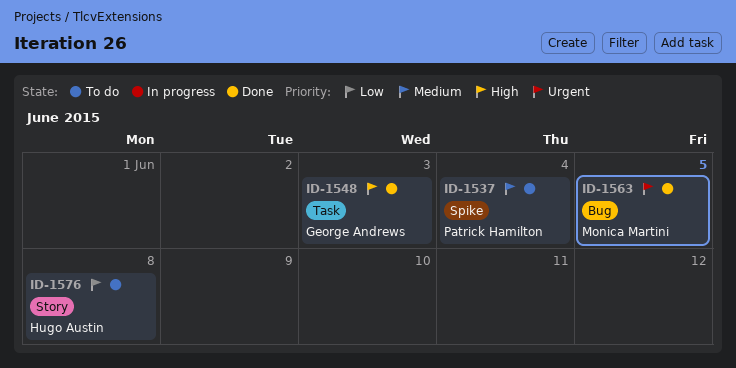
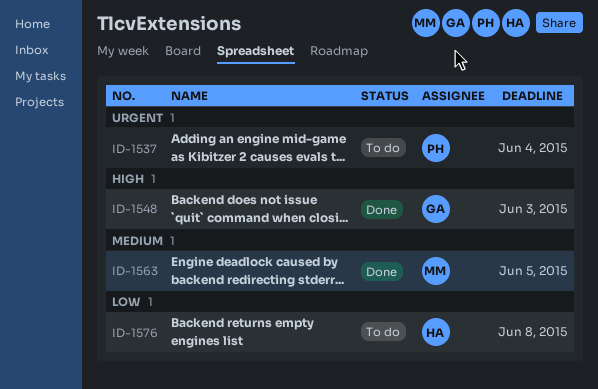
ID-1537, priority: Medium -> Urgent
ID-1563, priority: Urgent -> Medium

